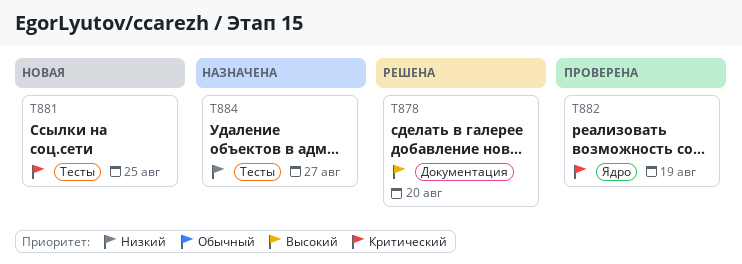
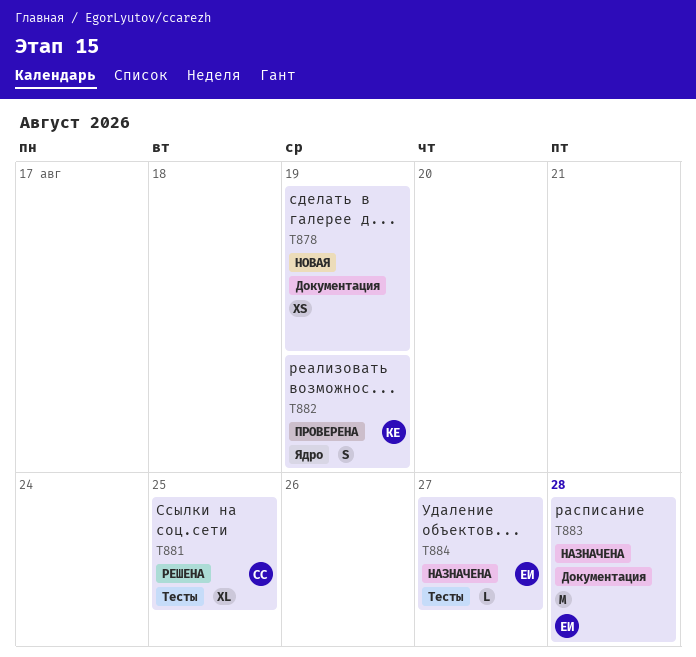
T878, status: Решена -> Новая
T878, due: Aug 20 -> Aug 19
T881, status: Новая -> Решена
T883: none -> present

